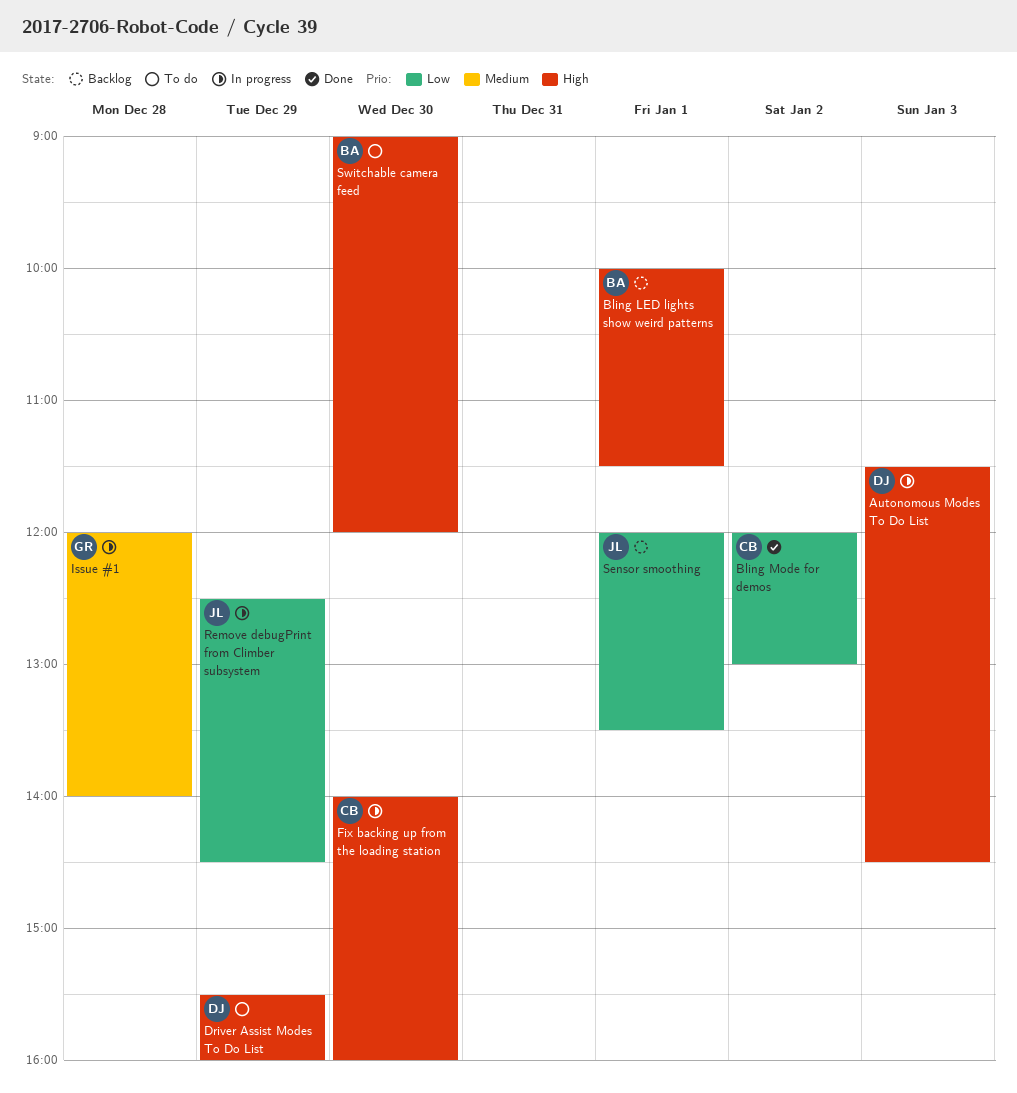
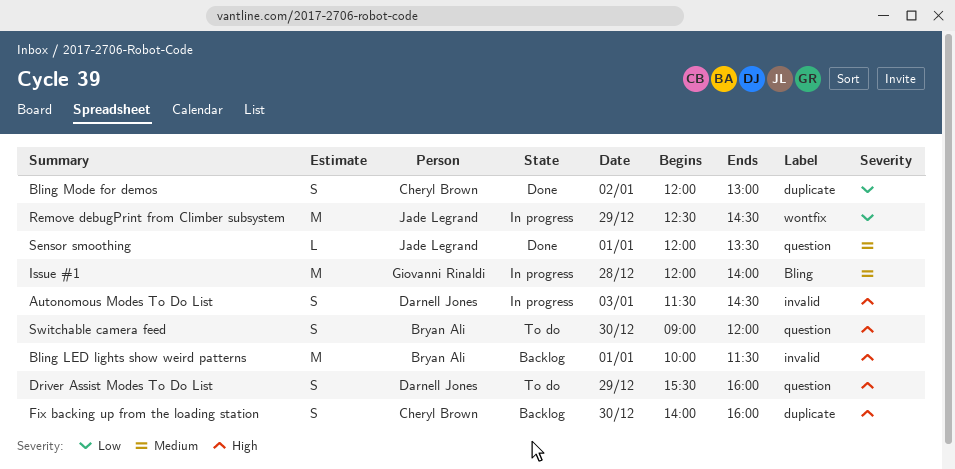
Fix backing up from the loading station, status: In progress -> Backlog
Sensor smoothing, status: Backlog -> Done
Sensor smoothing, priority: Low -> Medium

